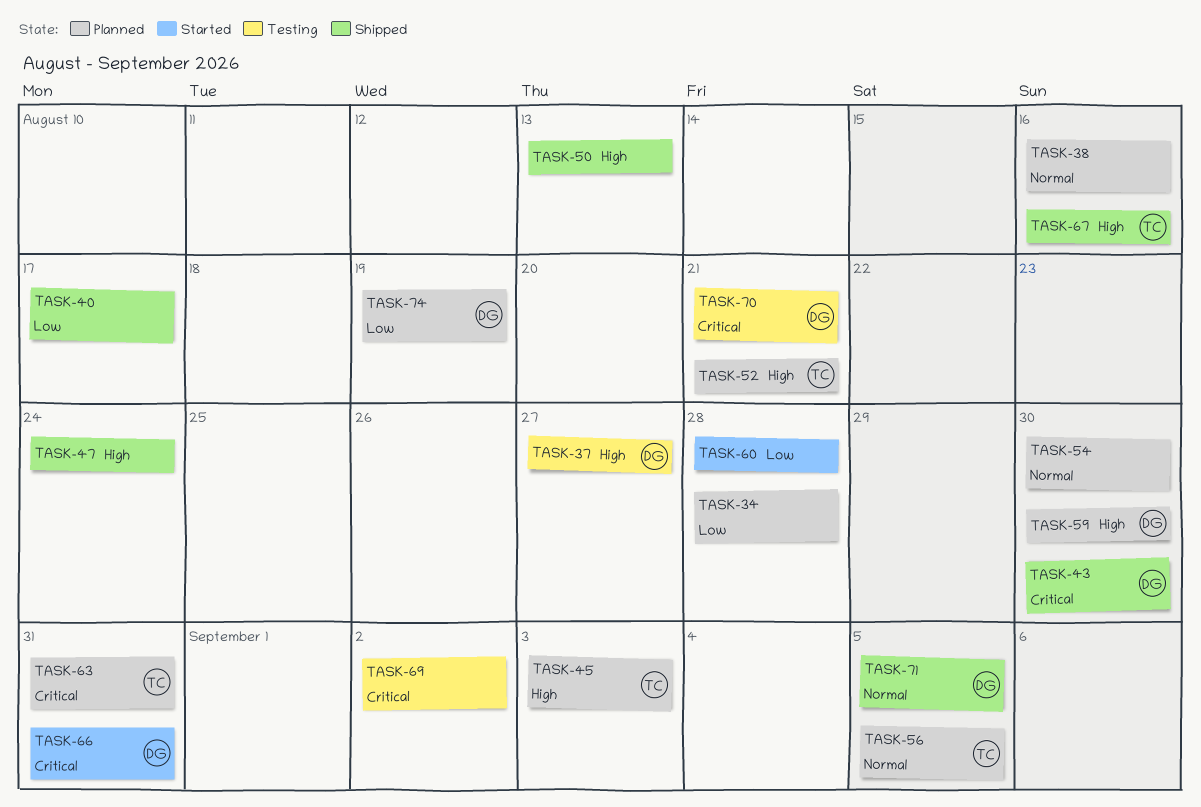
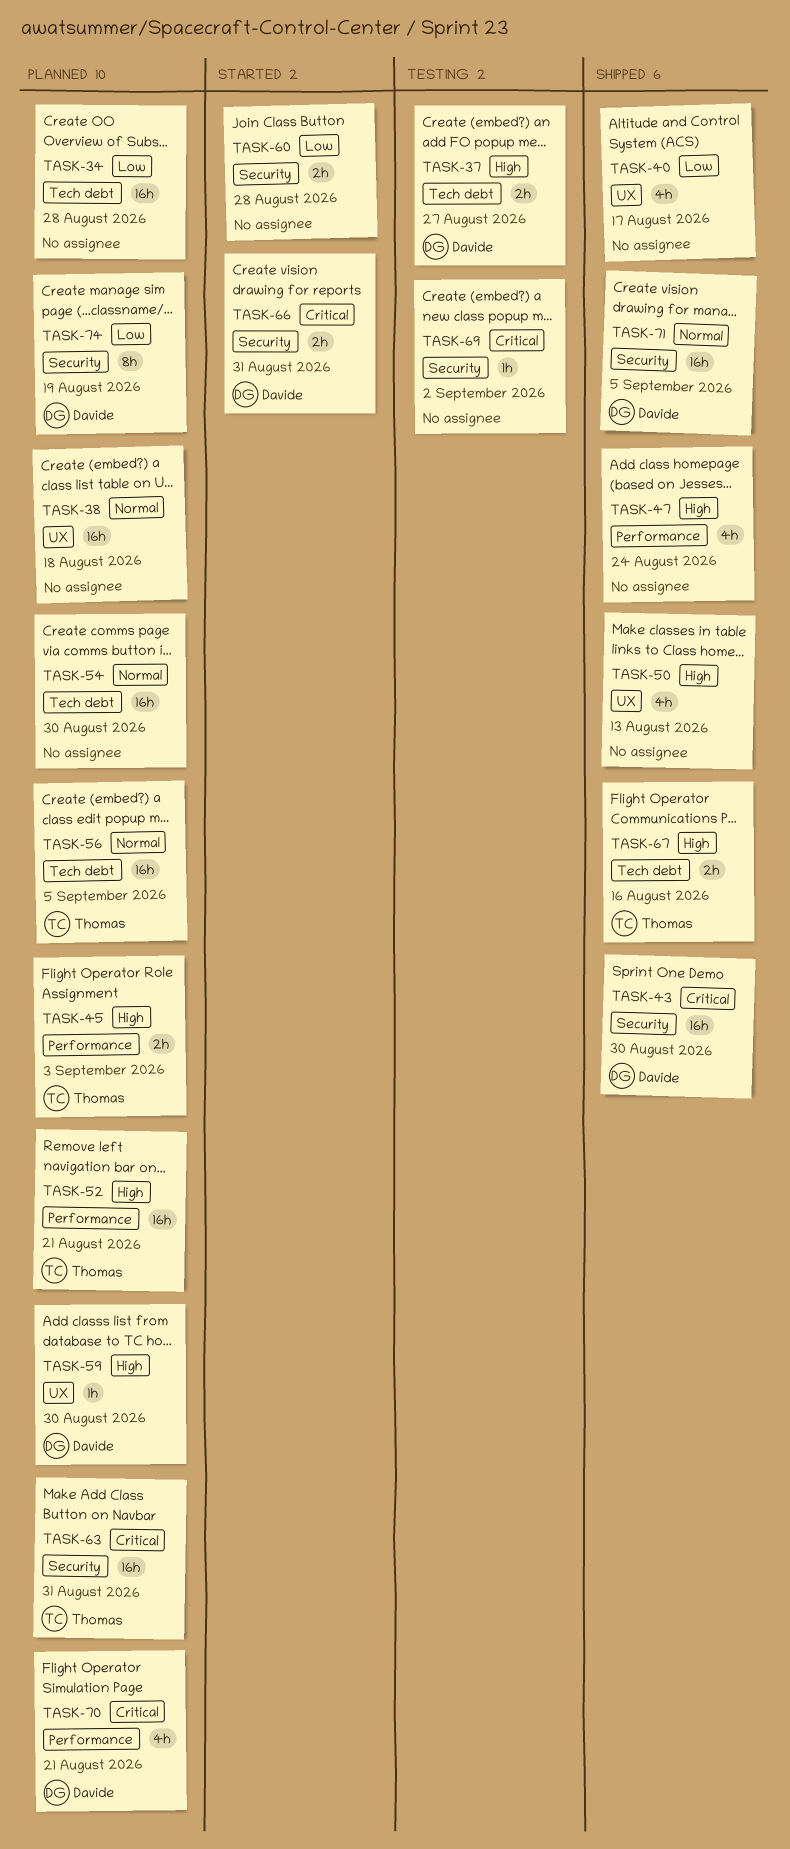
TASK-38, due: Aug 16 -> Aug 18
TASK-70, status: Testing -> Planned

